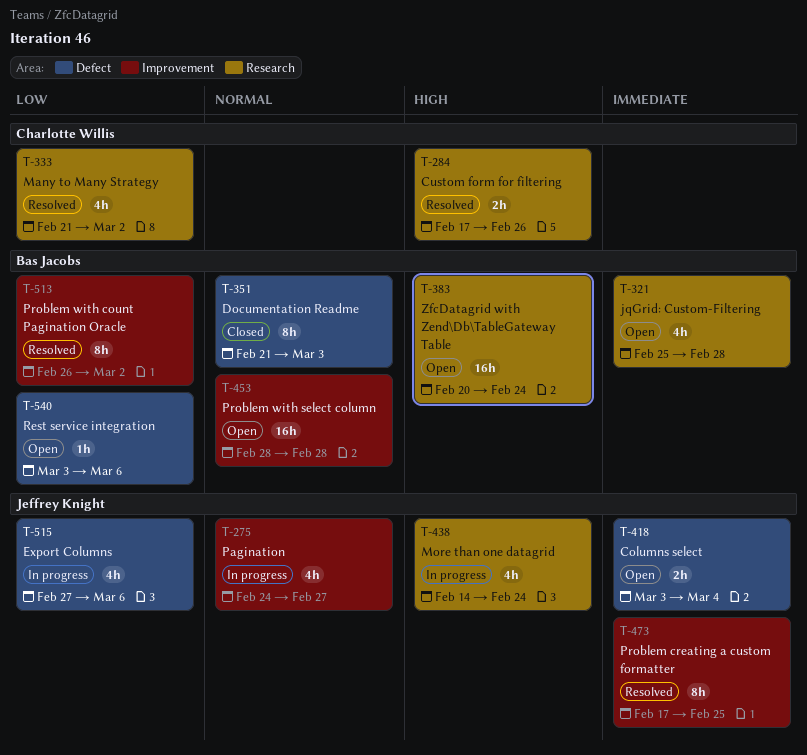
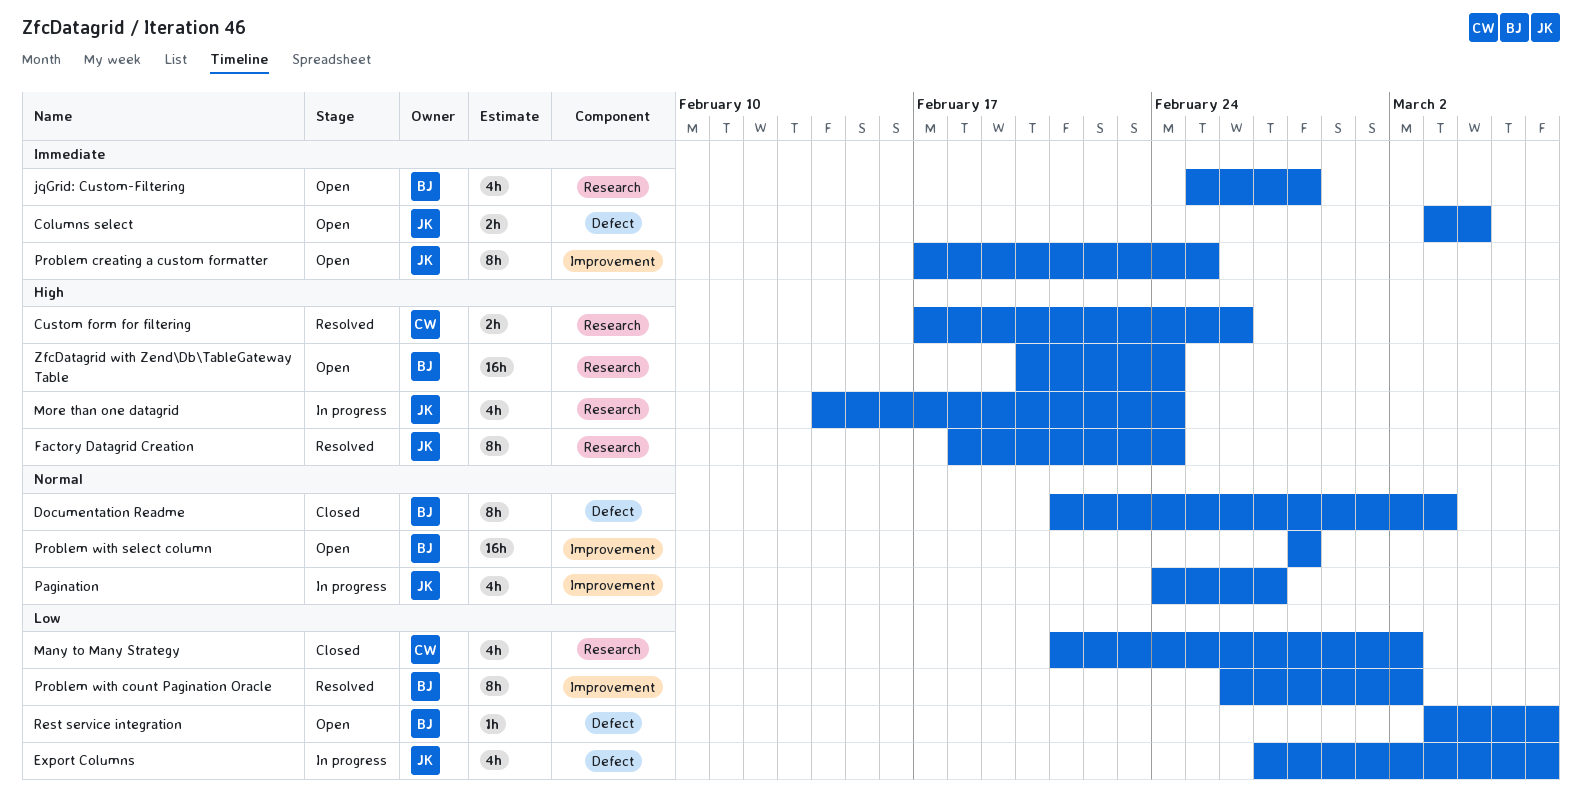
Factory Datagrid Creation: none -> present
Many to Many Strategy, status: Resolved -> Closed
Problem creating a custom formatter, status: Resolved -> Open

